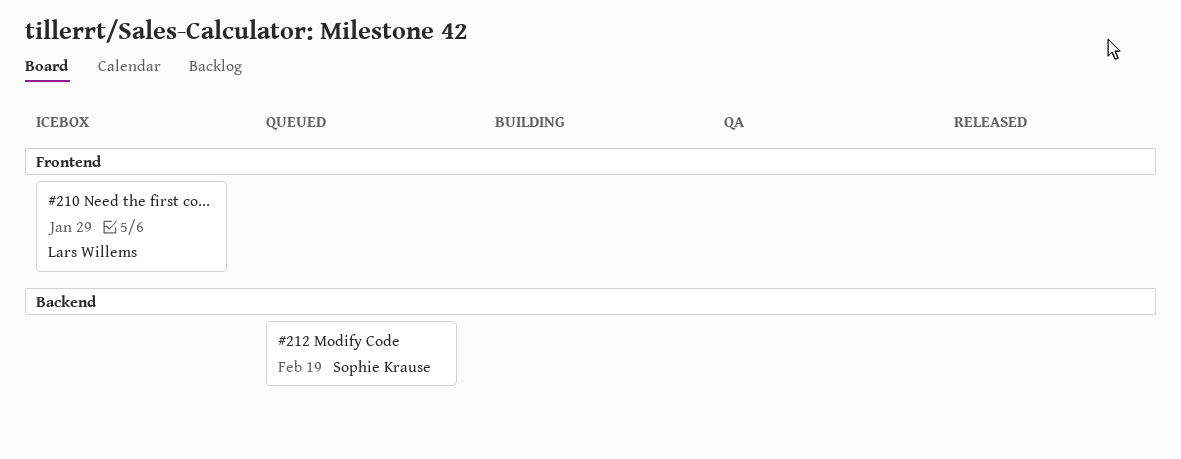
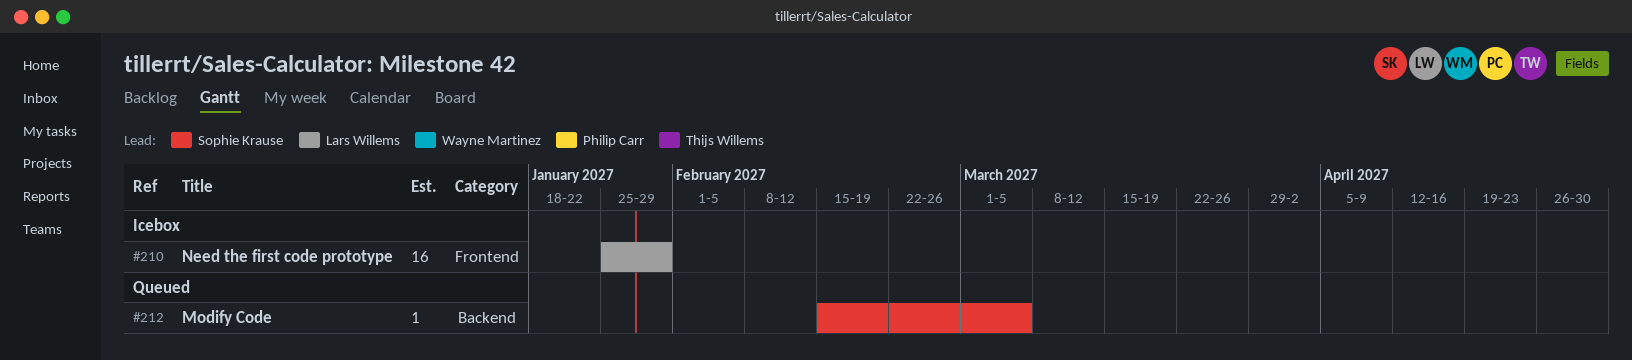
#212, due: Feb 19 -> Mar 5

